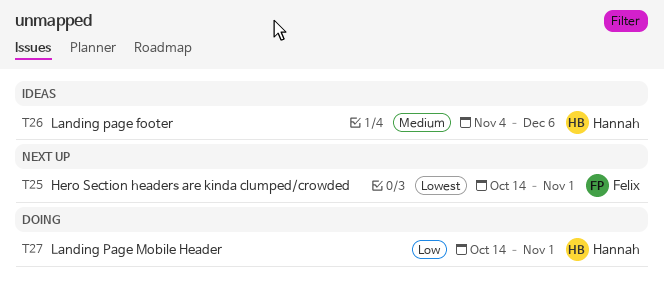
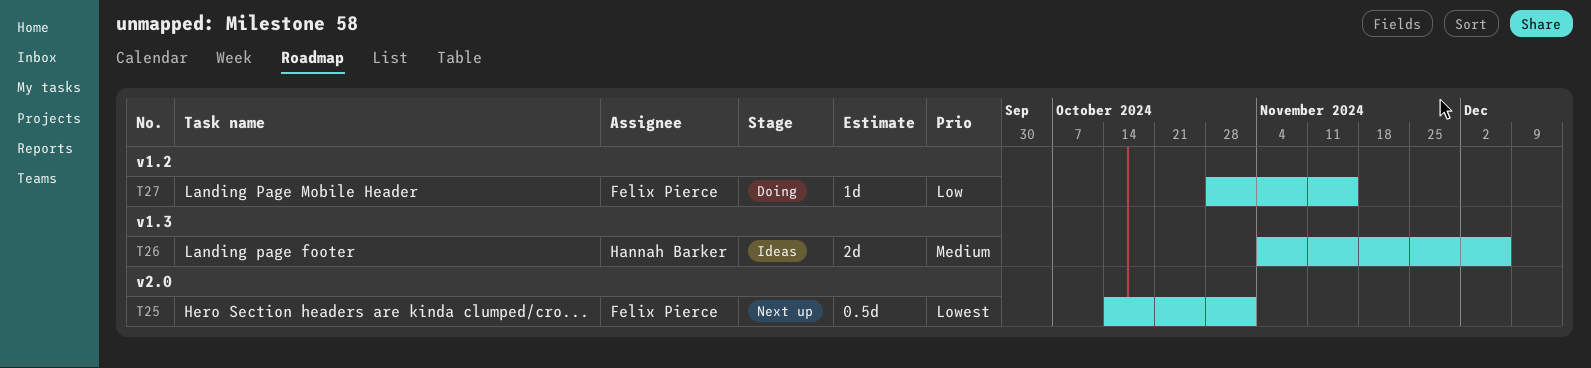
T27, owner: Hannah Barker -> Felix Pierce
T27, start: Oct 14 -> Oct 28
T27, due: Nov 1 -> Nov 15

